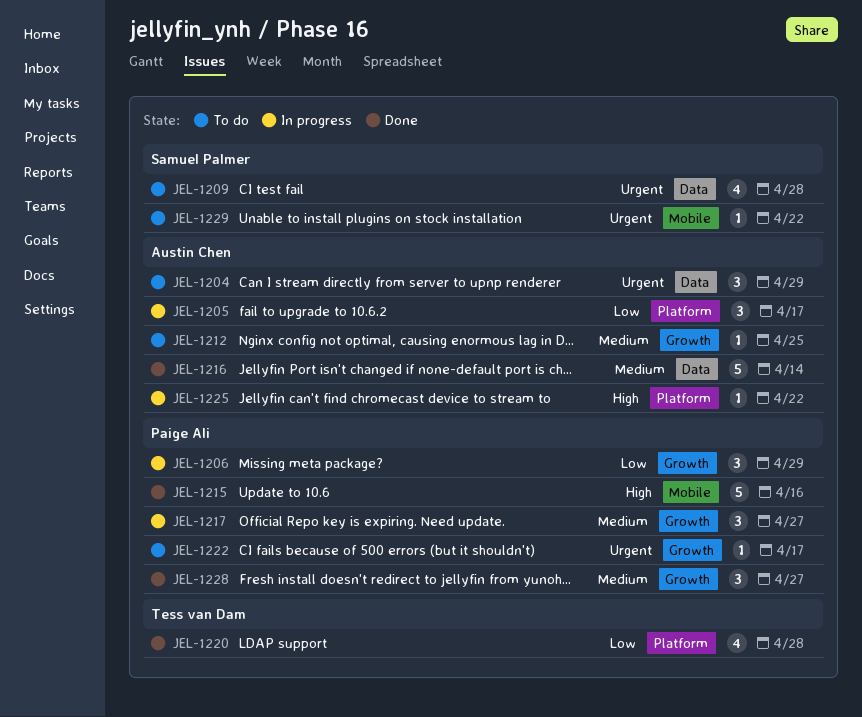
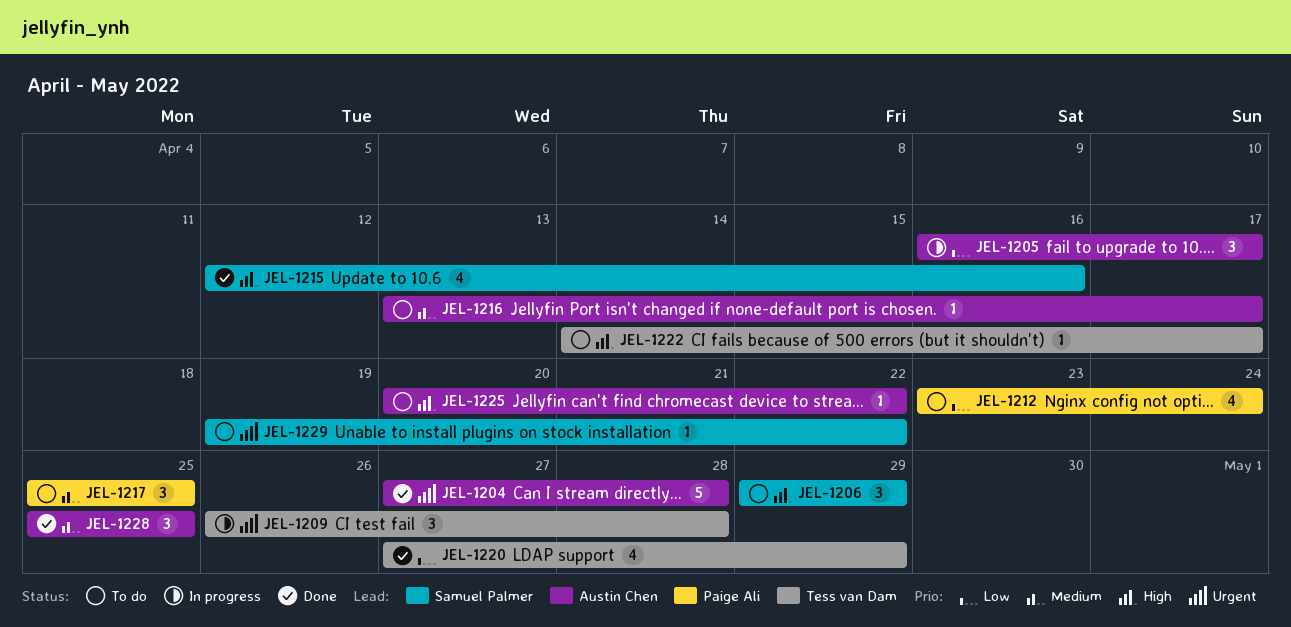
JEL-1204, status: To do -> Done
JEL-1204, estimate: 3 -> 5
JEL-1204, due: Apr 29 -> Apr 28
JEL-1206, status: In progress -> To do
JEL-1206, owner: Paige Ali -> Samuel Palmer
JEL-1206, priority: Low -> High
JEL-1209, status: To do -> In progress
JEL-1209, owner: Samuel Palmer -> Tess van Dam
JEL-1209, estimate: 4 -> 3
JEL-1212, owner: Austin Chen -> Paige Ali
JEL-1212, priority: Medium -> Low
JEL-1212, estimate: 1 -> 4
JEL-1212, due: Apr 25 -> Apr 24
JEL-1215, owner: Paige Ali -> Samuel Palmer
JEL-1215, estimate: 5 -> 4
JEL-1216, status: Done -> To do
JEL-1216, estimate: 5 -> 1
JEL-1216, due: Apr 14 -> Apr 17
JEL-1217, status: In progress -> To do
JEL-1217, due: Apr 27 -> Apr 25
JEL-1220, due: Apr 28 -> Apr 29
JEL-1222, owner: Paige Ali -> Tess van Dam
JEL-1222, priority: Urgent -> High
JEL-1225, status: In progress -> To do
JEL-1228, owner: Paige Ali -> Austin Chen
JEL-1228, due: Apr 27 -> Apr 25

